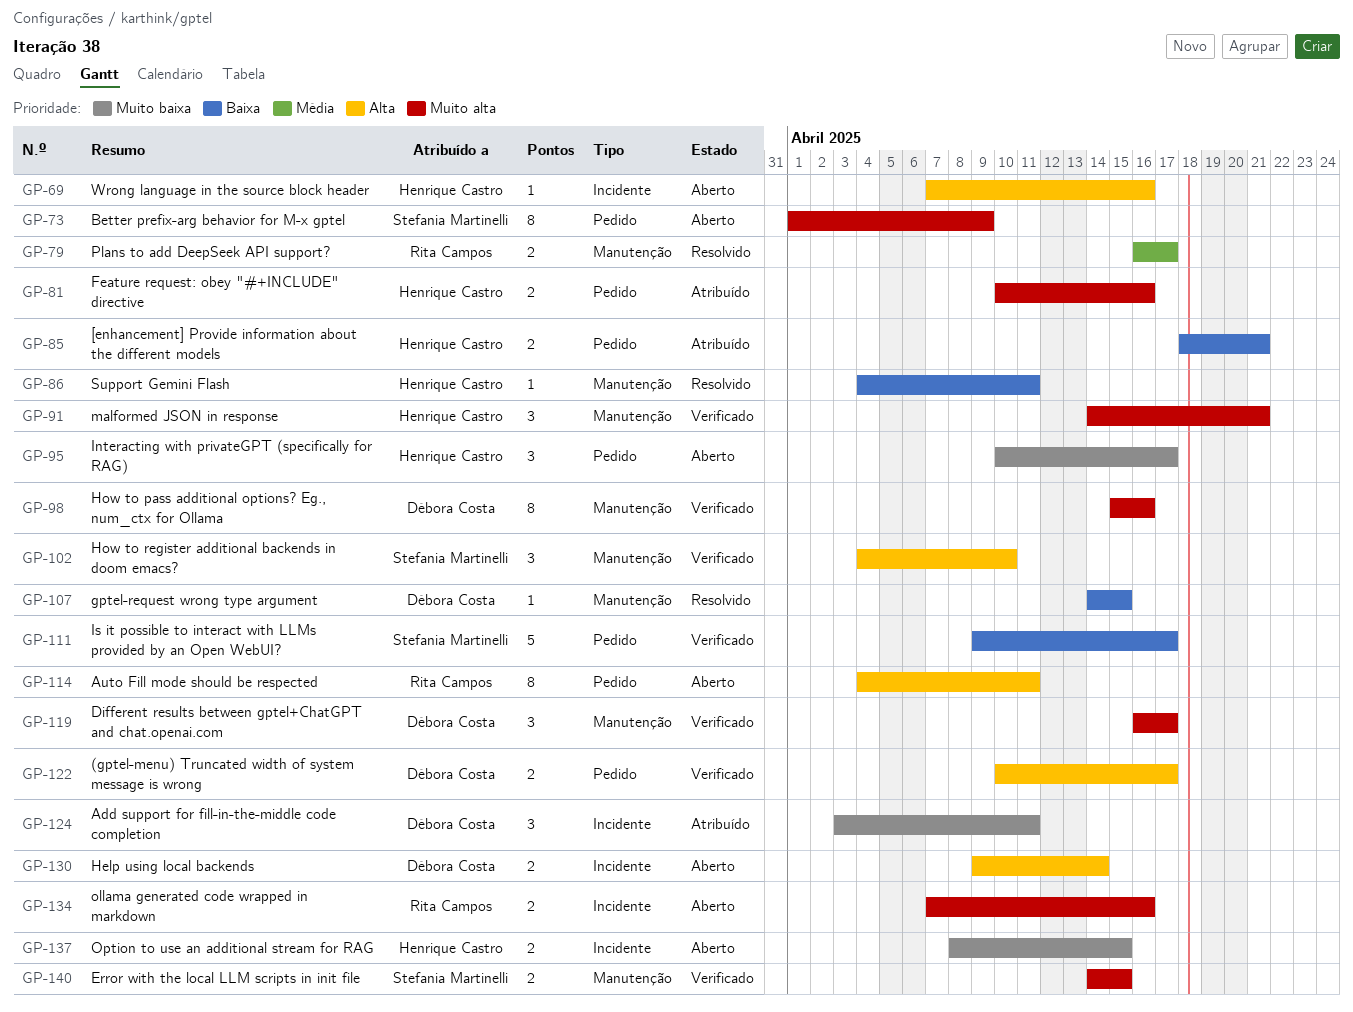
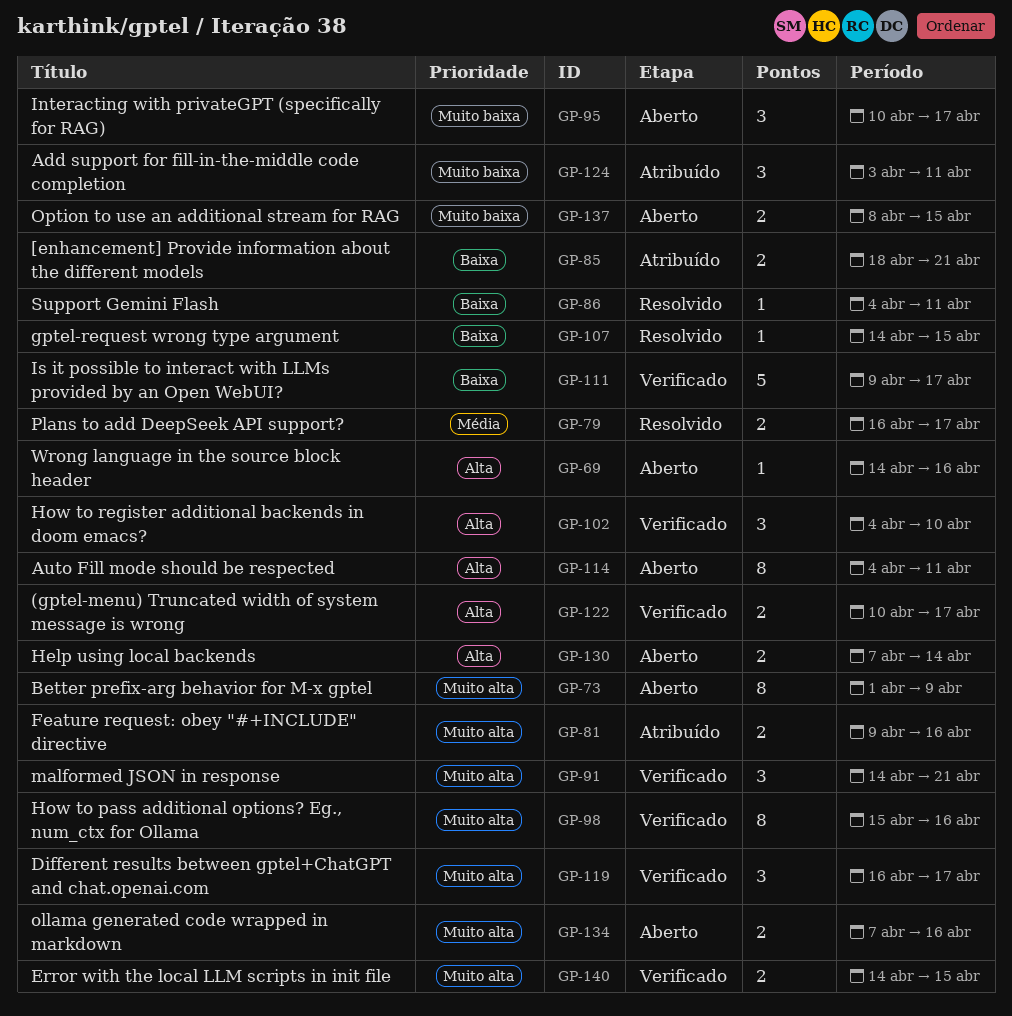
GP-69, start: Apr 7 -> Apr 14
GP-81, start: Apr 10 -> Apr 9
GP-130, start: Apr 9 -> Apr 7

